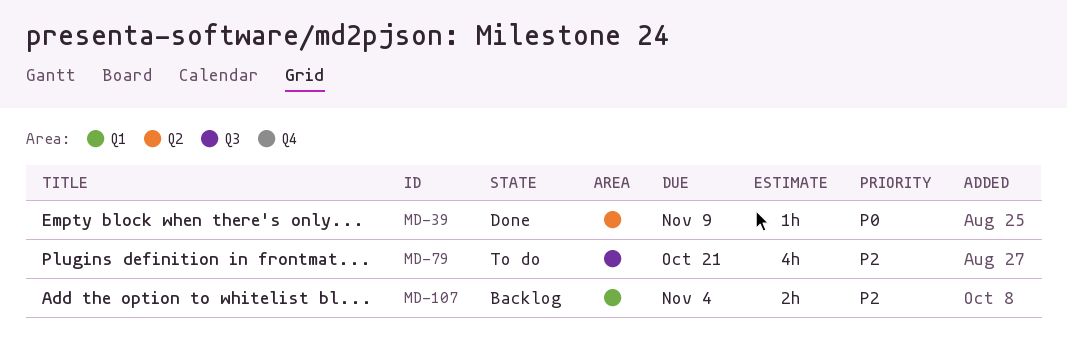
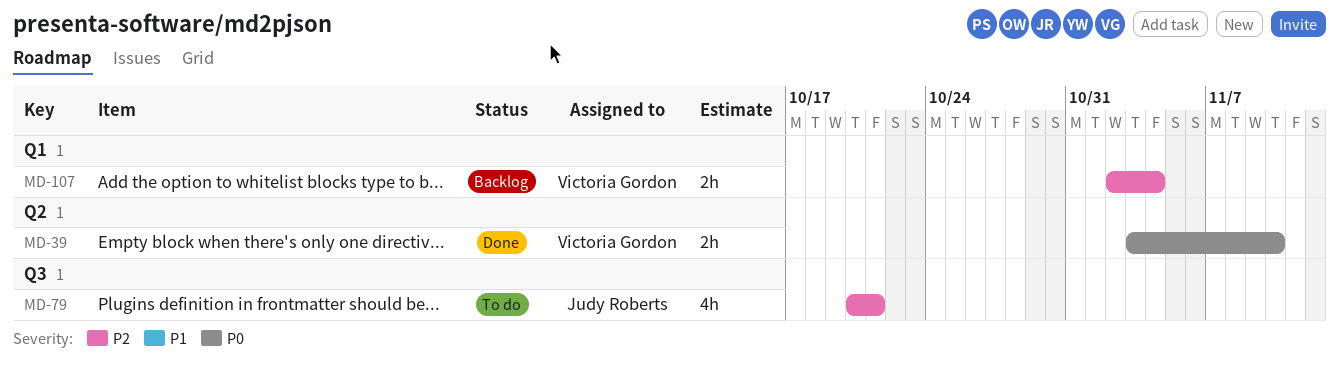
MD-39, estimate: 1h -> 2h
MD-39, due: Nov 9 -> Nov 10

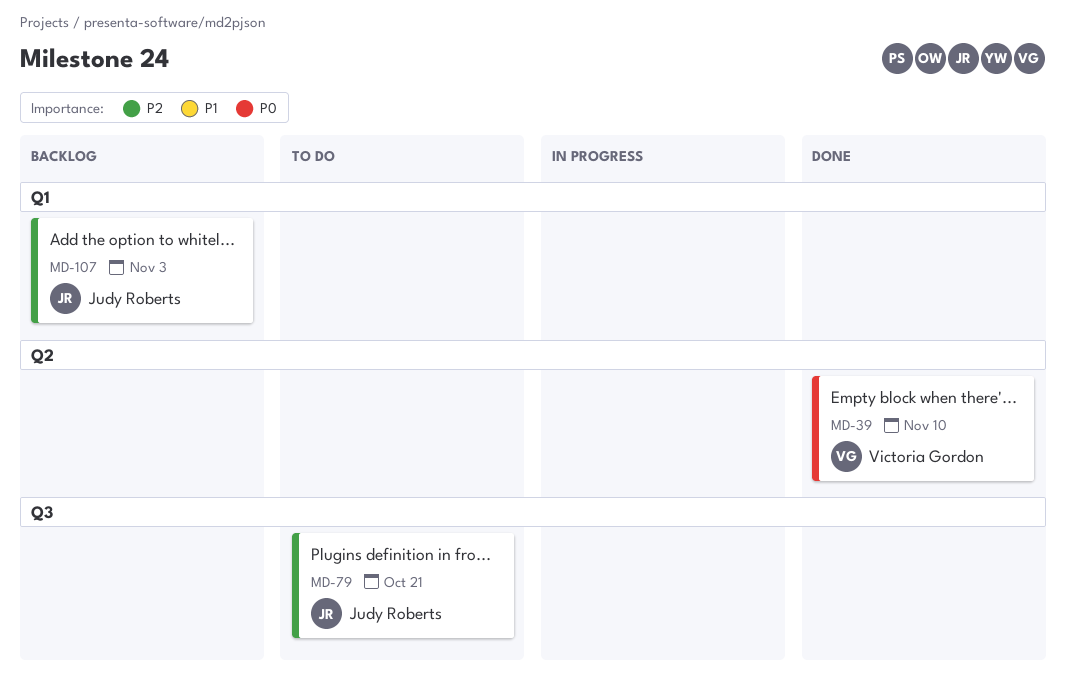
MD-107, owner: Victoria Gordon -> Judy Roberts
MD-107, due: Nov 4 -> Nov 3

